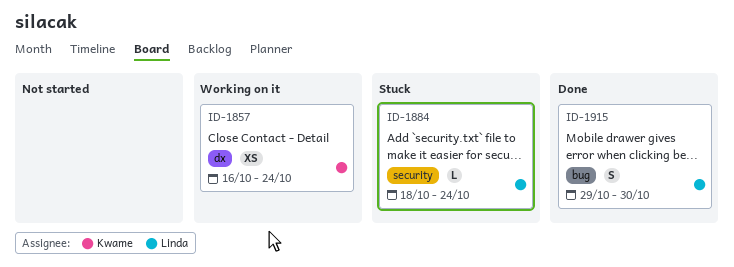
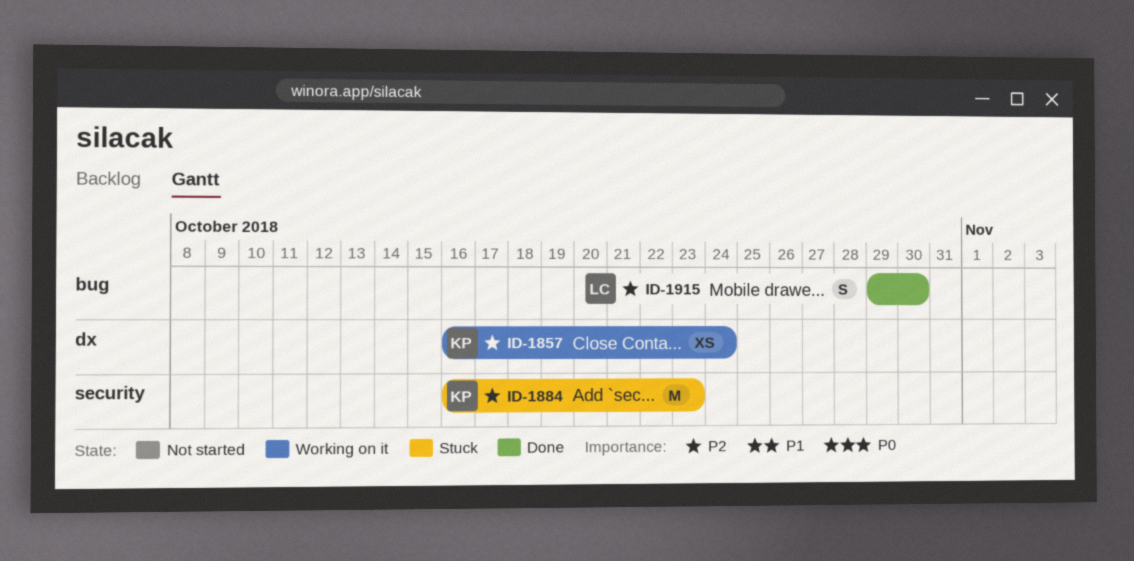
ID-1884, owner: Linda -> Kwame
ID-1884, estimate: L -> M
ID-1884, start: Oct 18 -> Oct 16
ID-1884, due: Oct 24 -> Oct 23

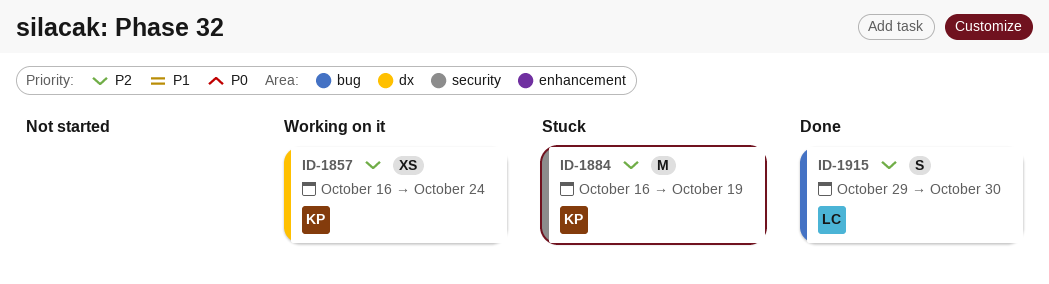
ID-1884, due: Oct 23 -> Oct 19

